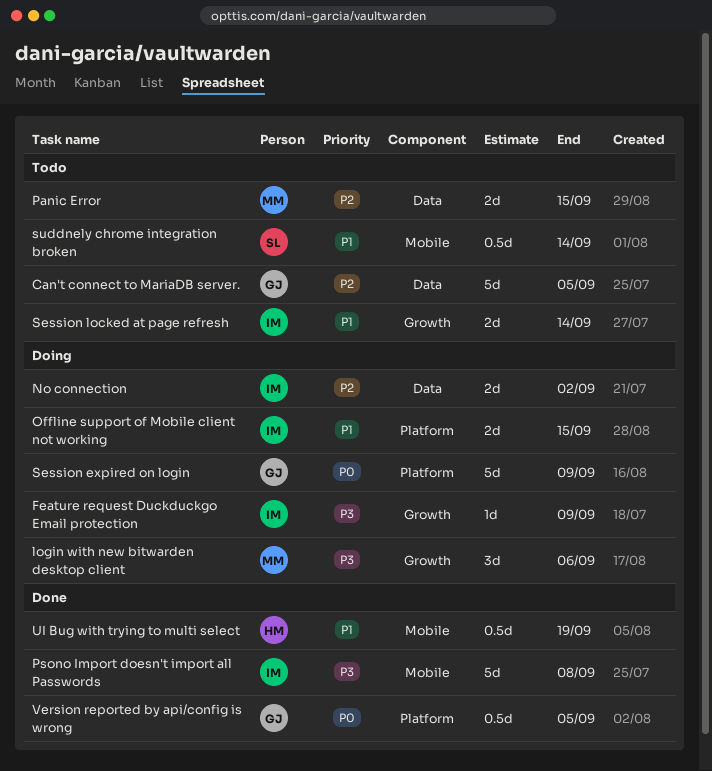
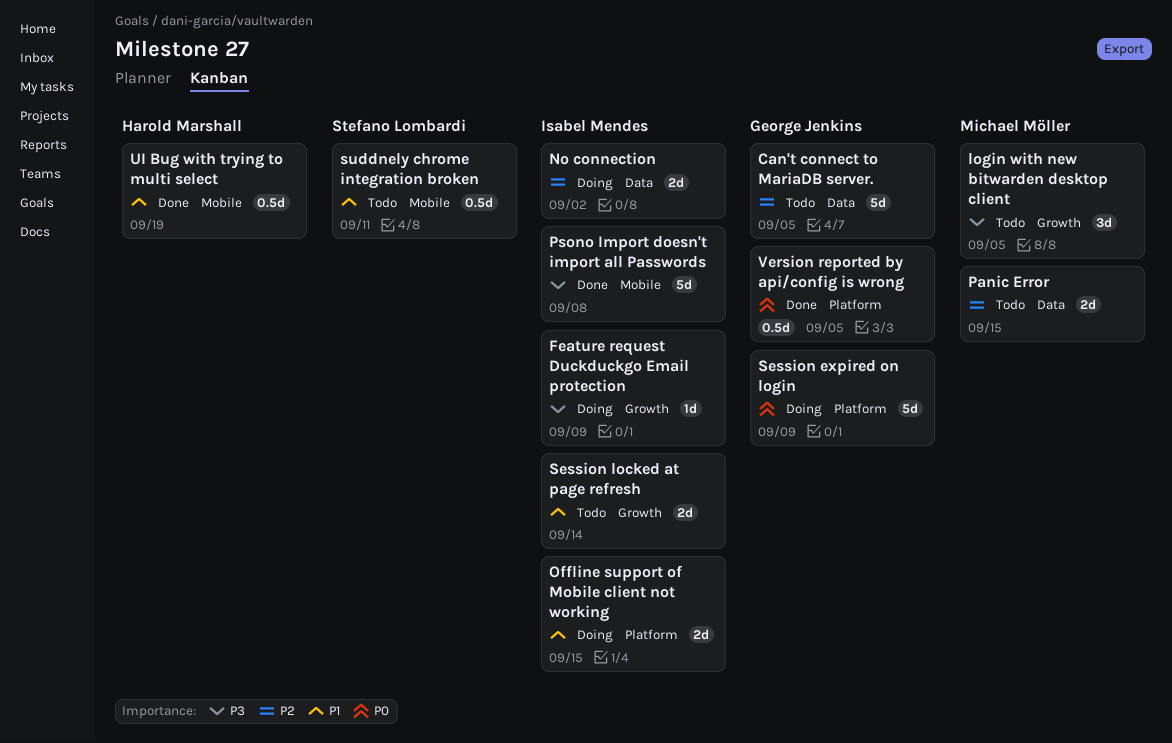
login with new bitwarden desktop client, status: Doing -> Todo
login with new bitwarden desktop client, due: Sep 6 -> Sep 5
suddnely chrome integration broken, due: Sep 14 -> Sep 11

